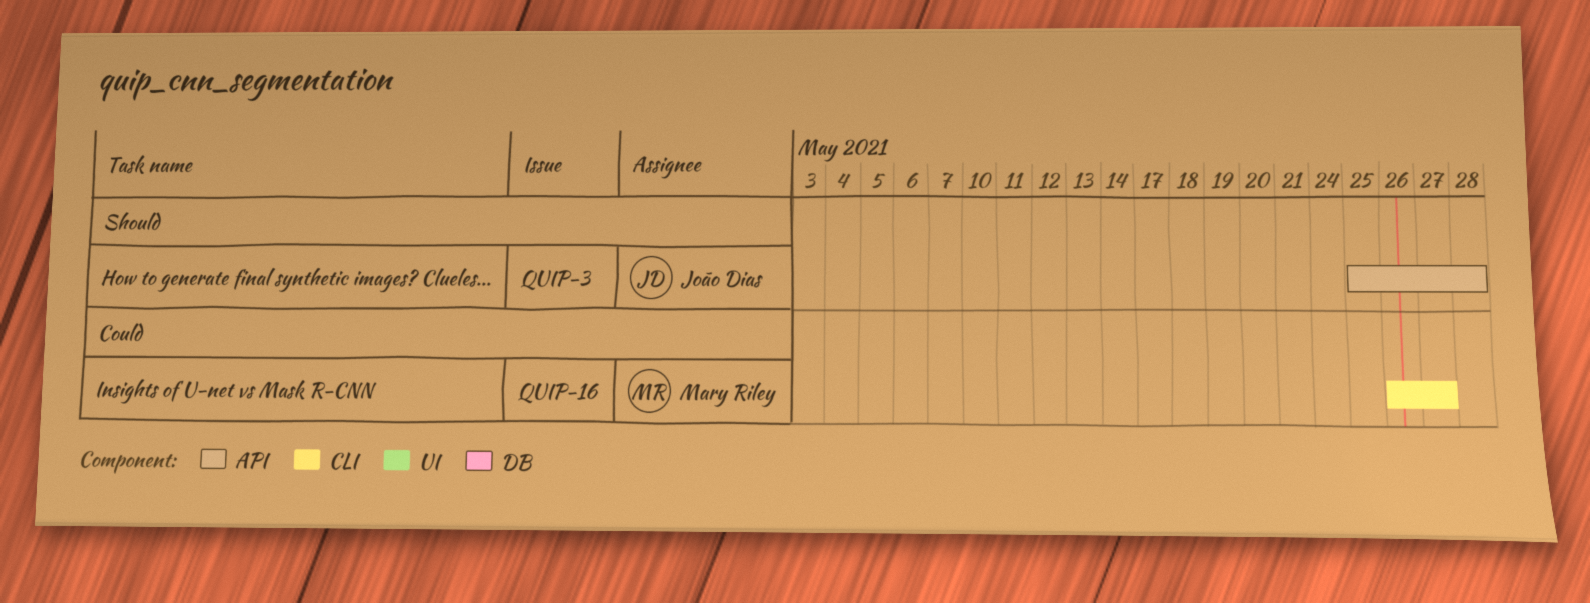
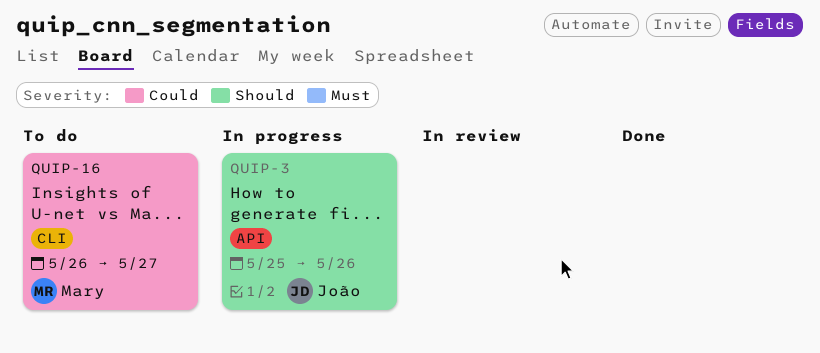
QUIP-3, due: May 28 -> May 26

